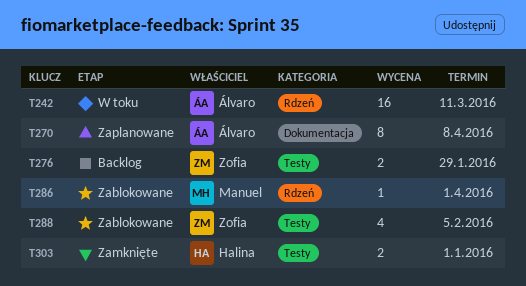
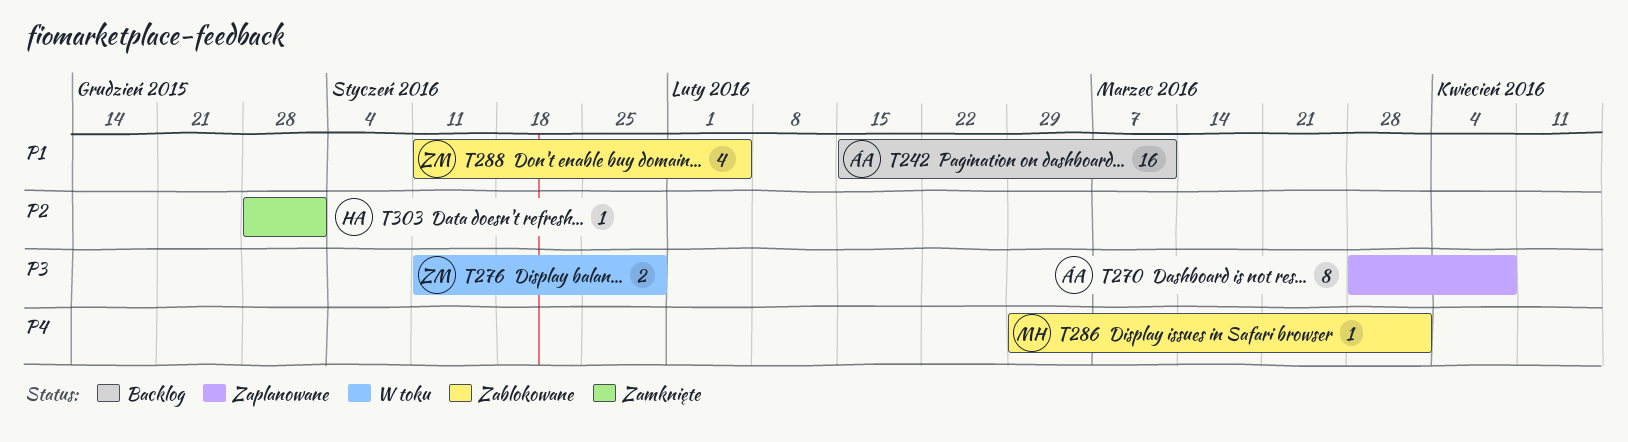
T242, status: W toku -> Backlog
T276, status: Backlog -> W toku
T303, estimate: 2 -> 1

